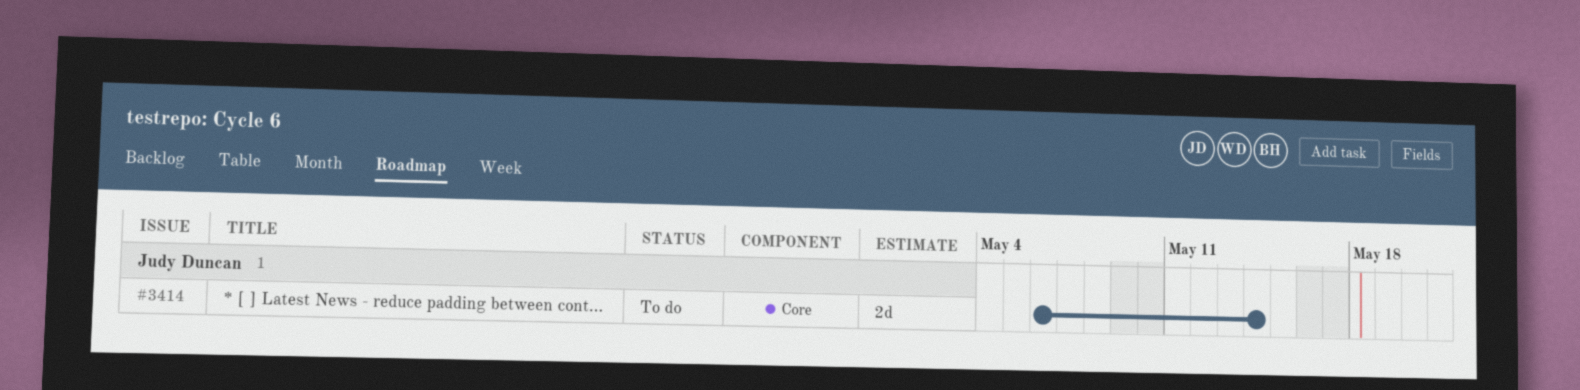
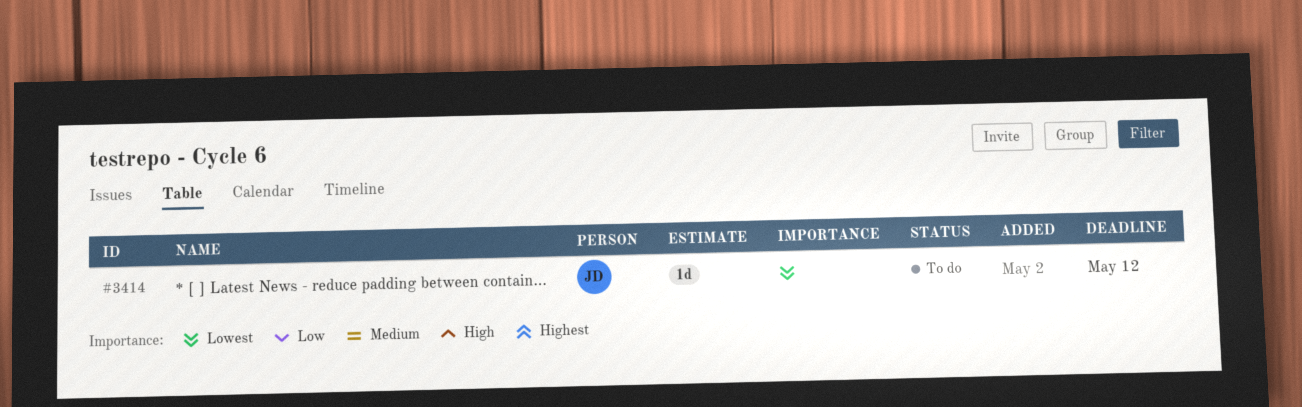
#3414, estimate: 2d -> 1d
#3414, due: May 14 -> May 12

